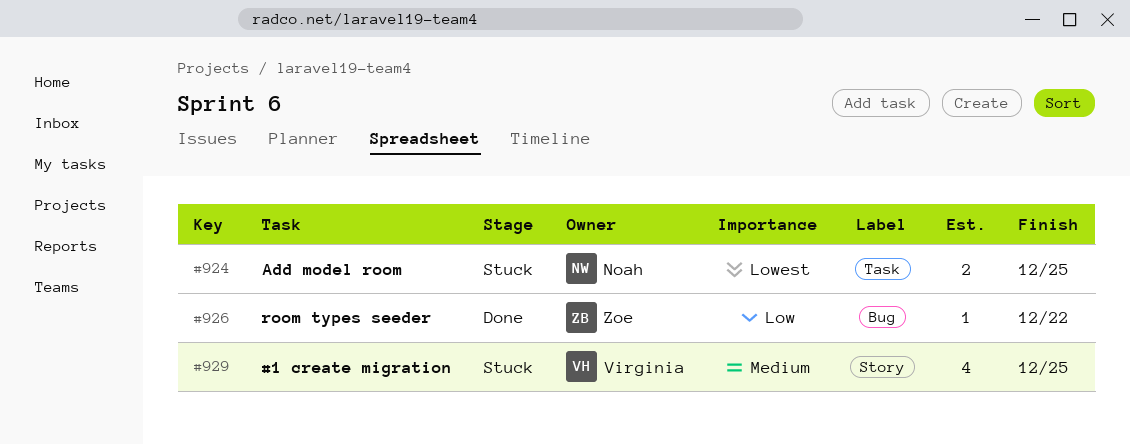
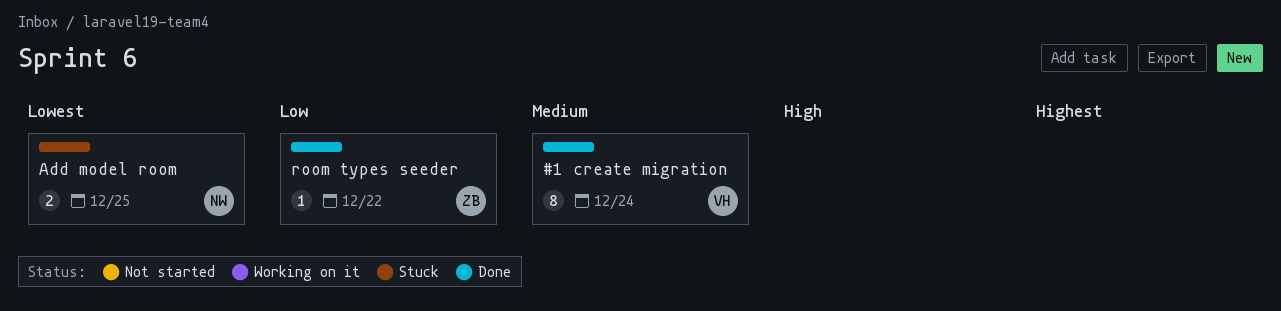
#1 create migration, status: Stuck -> Done
#1 create migration, estimate: 4 -> 8
#1 create migration, due: Dec 25 -> Dec 24

